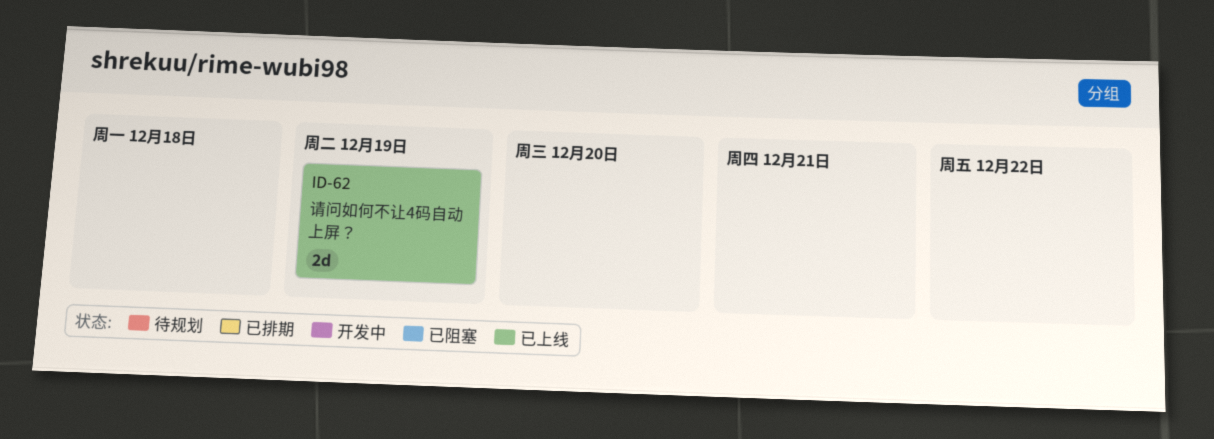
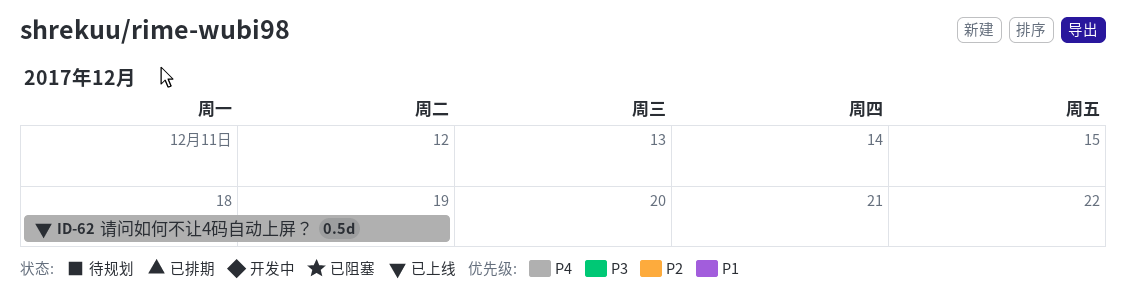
ID-62, estimate: 2d -> 0.5d

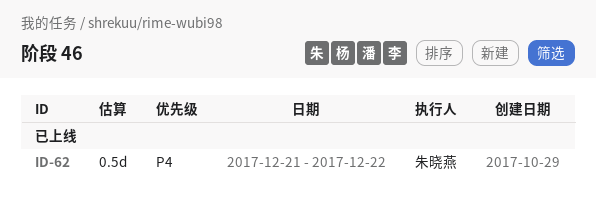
ID-62, start: Dec 18 -> Dec 21
ID-62, due: Dec 19 -> Dec 22

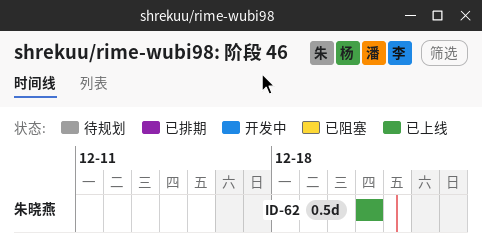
ID-62, due: Dec 22 -> Dec 21

